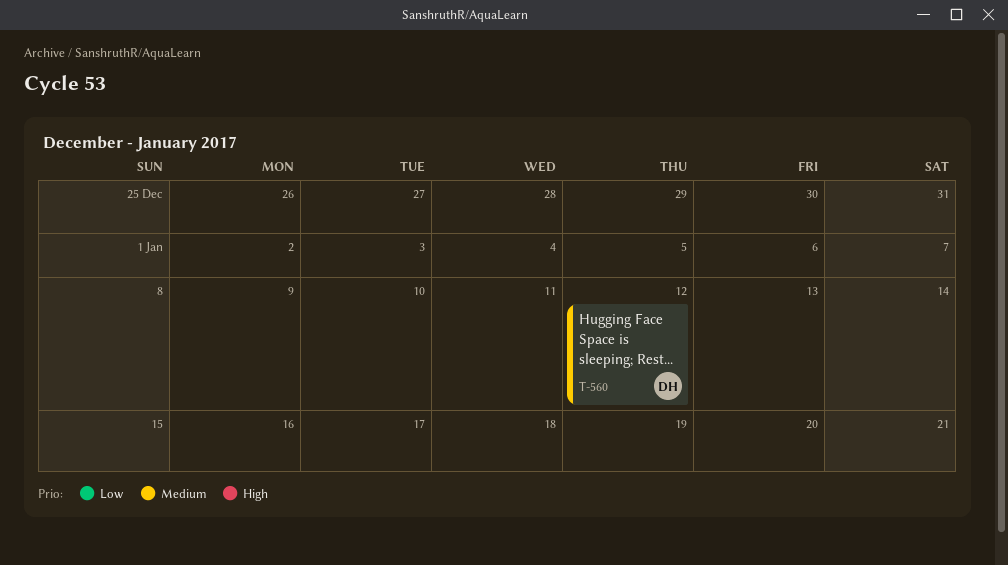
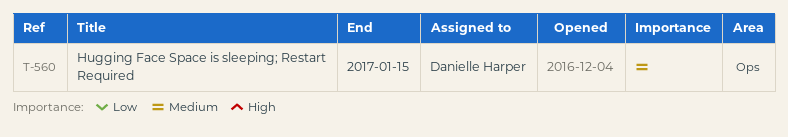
T-560, due: Jan 12 -> Jan 15

